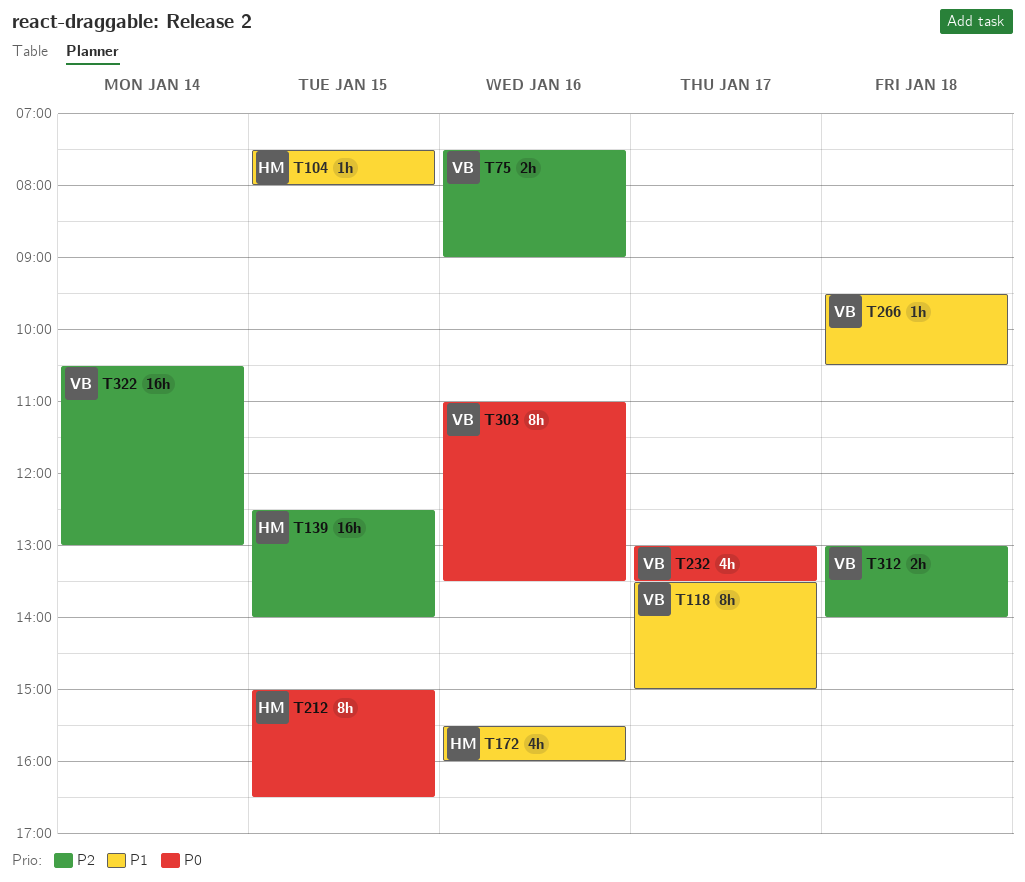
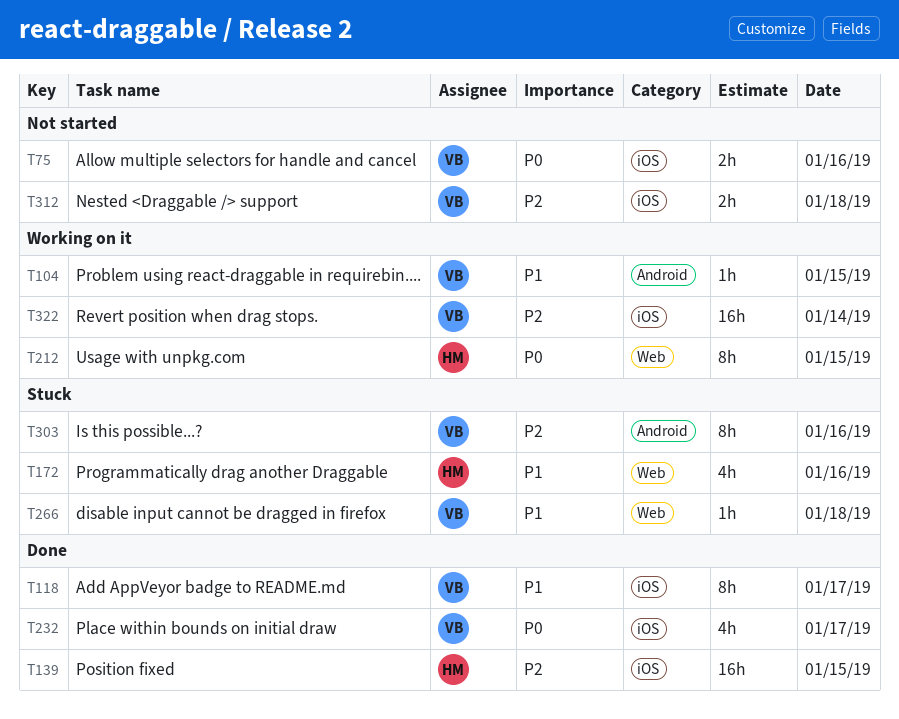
T75, priority: P2 -> P0
T104, owner: HM -> VB
T303, priority: P0 -> P2

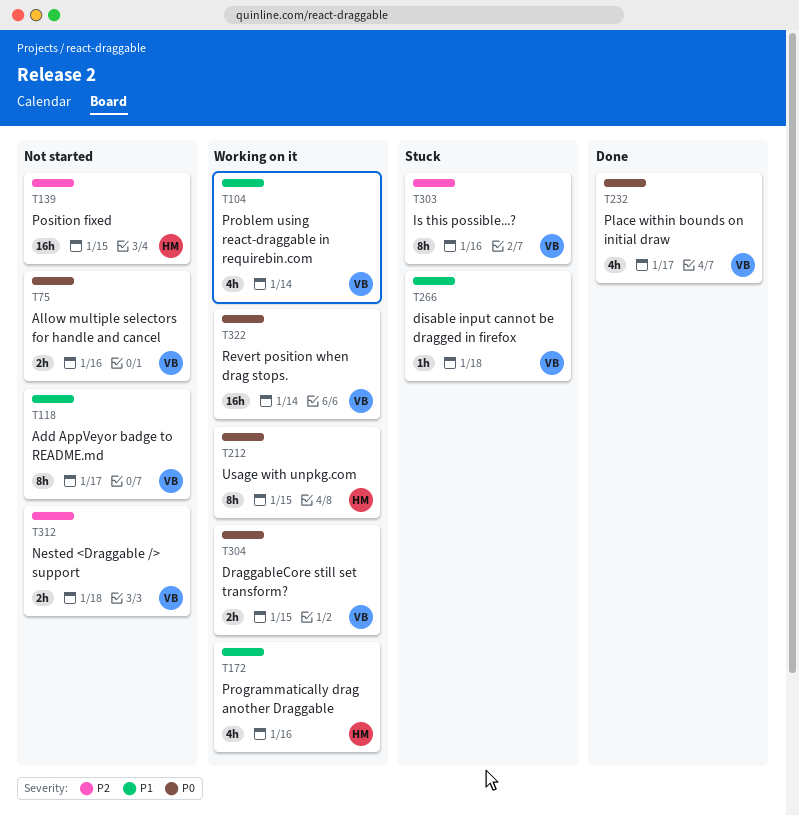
T104, estimate: 1h -> 4h
T104, day: Jan 15 -> Jan 14
T118, status: Done -> Not started
T139, status: Done -> Not started
T172, status: Stuck -> Working on it
T304: none -> present
T322, priority: P2 -> P0

